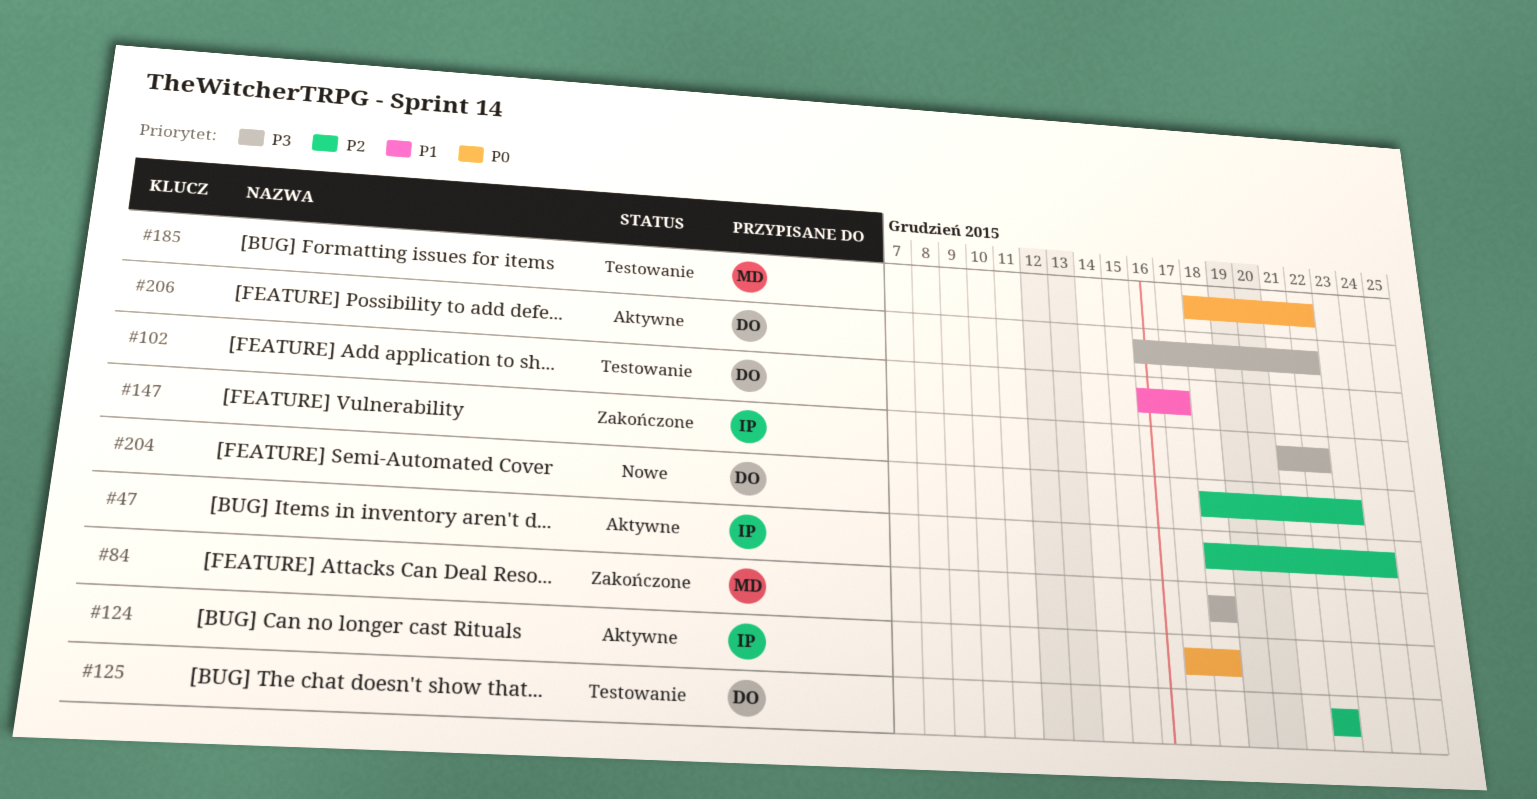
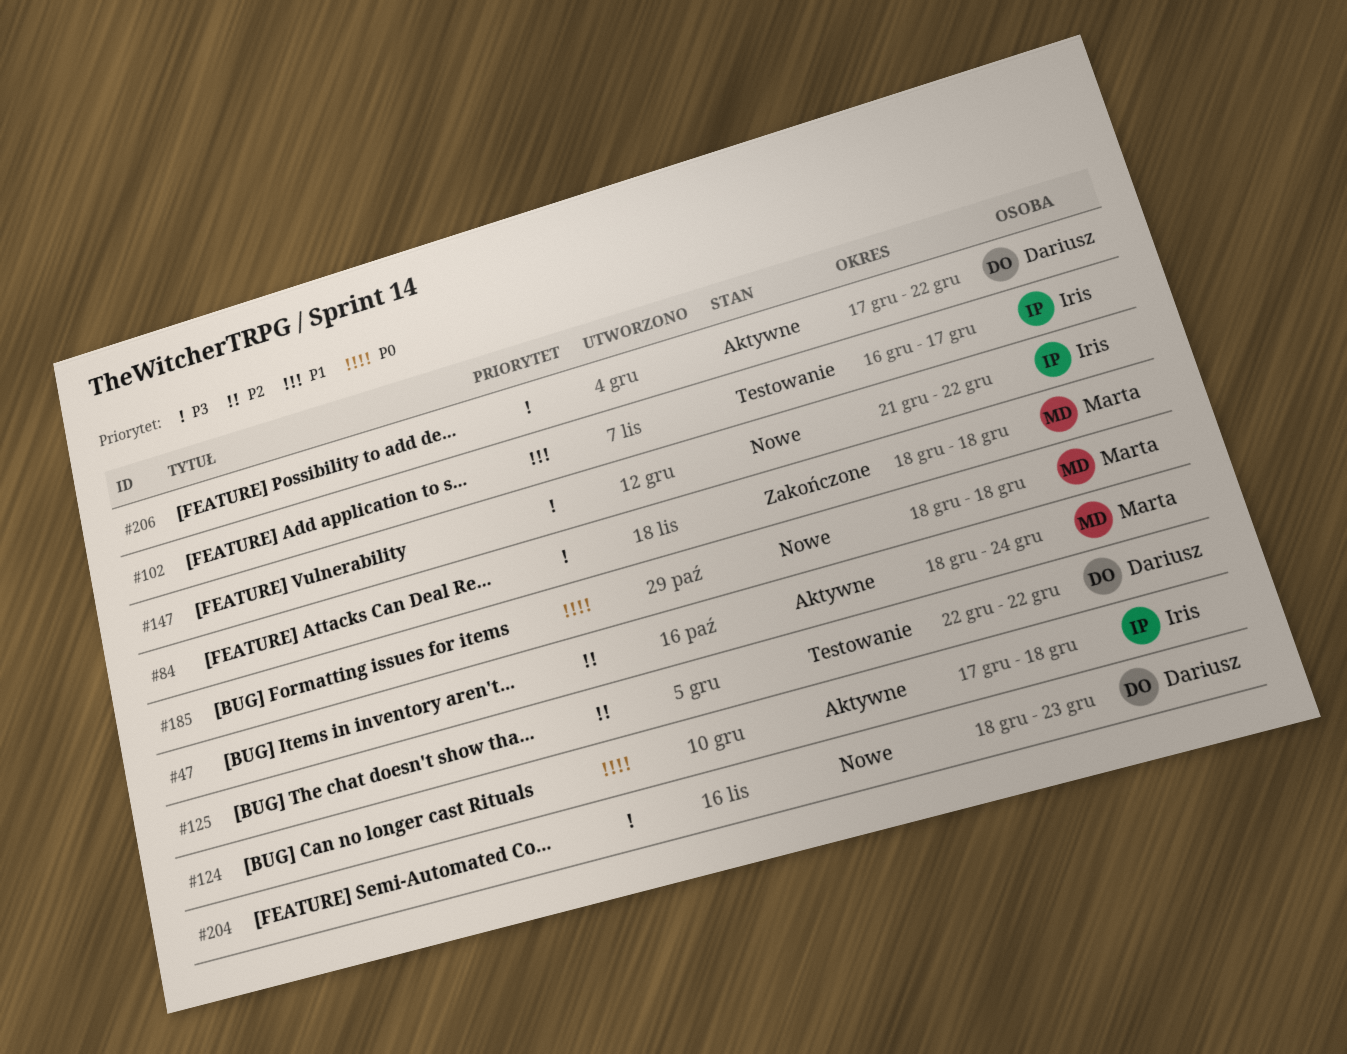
#47, owner: Iris -> Marta
#102, owner: Dariusz -> Iris
#147, status: Zakończone -> Nowe
#185, status: Testowanie -> Nowe
#185, due: Dec 22 -> Dec 18
#204, priority: P2 -> P3
#206, start: Dec 16 -> Dec 17

